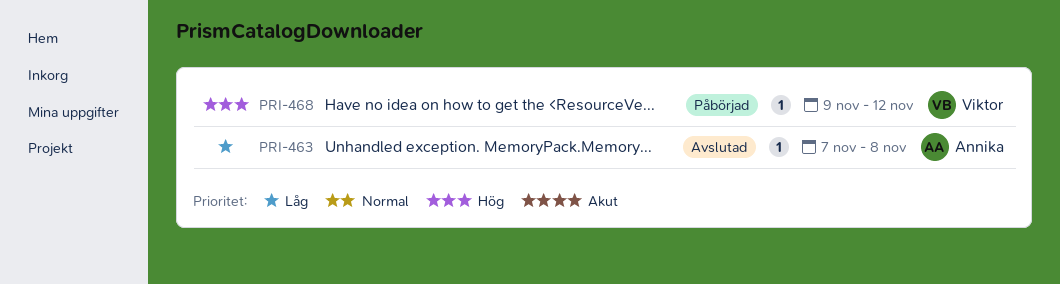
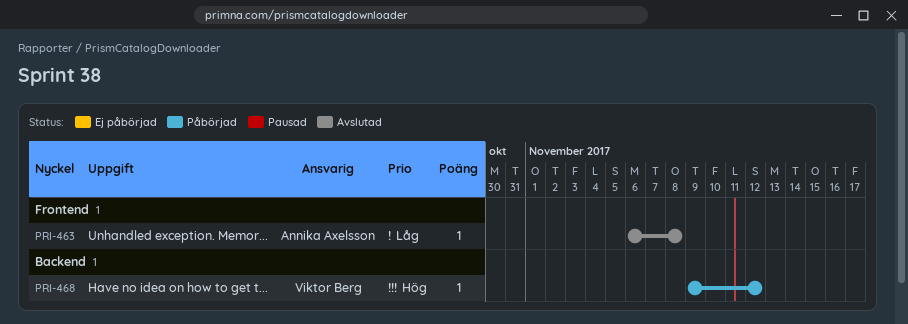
PRI-463, start: Nov 7 -> Nov 6

